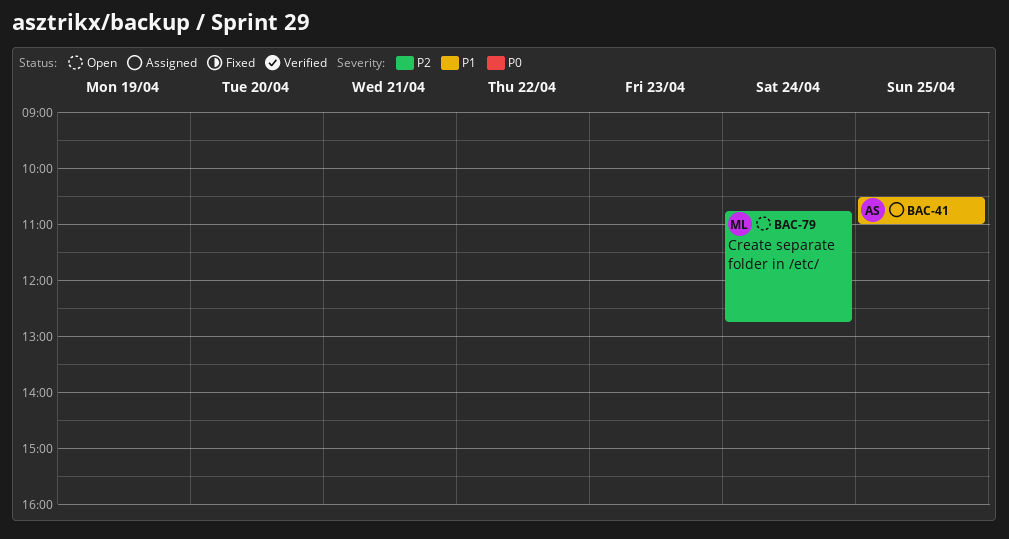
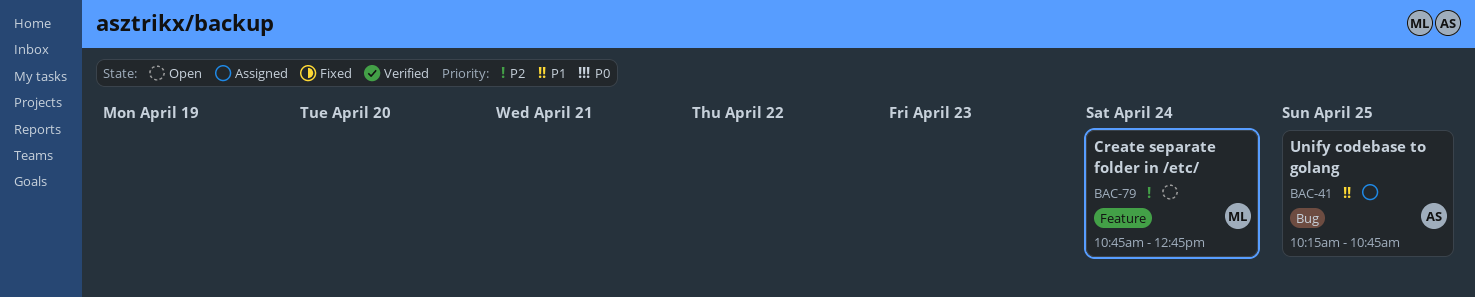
BAC-41, begins: 10:30 -> 10:15
BAC-41, ends: 11:00 -> 10:45

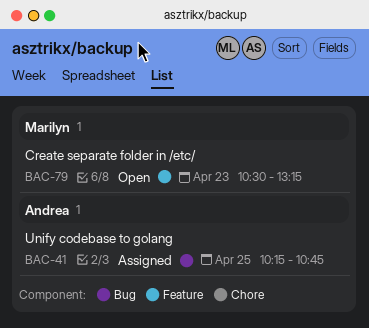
BAC-79, day: Apr 24 -> Apr 23
BAC-79, begins: 10:45 -> 10:30
BAC-79, ends: 12:45 -> 13:15

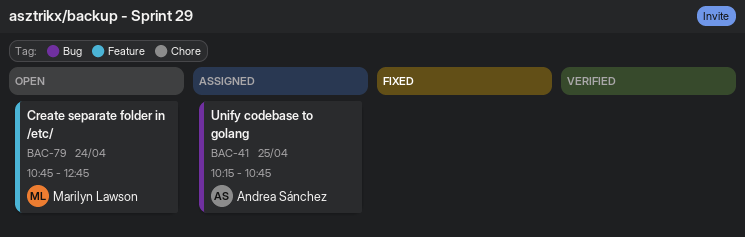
BAC-79, day: Apr 23 -> Apr 24
BAC-79, begins: 10:30 -> 10:45
BAC-79, ends: 13:15 -> 12:45

